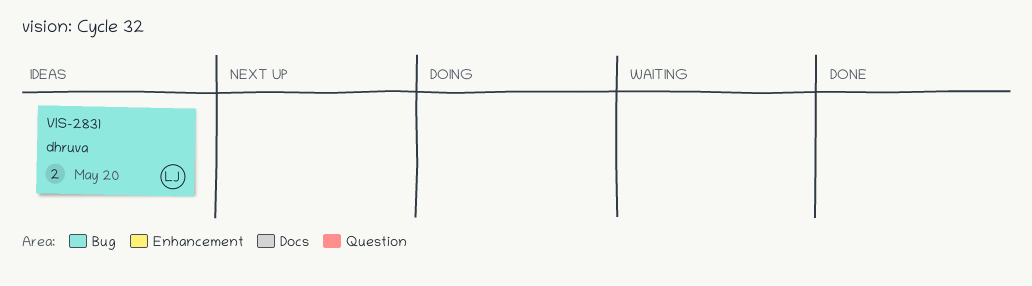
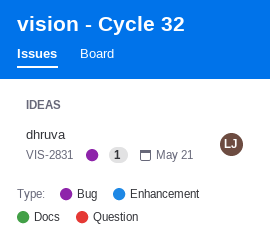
VIS-2831, estimate: 2 -> 1
VIS-2831, due: May 20 -> May 21

